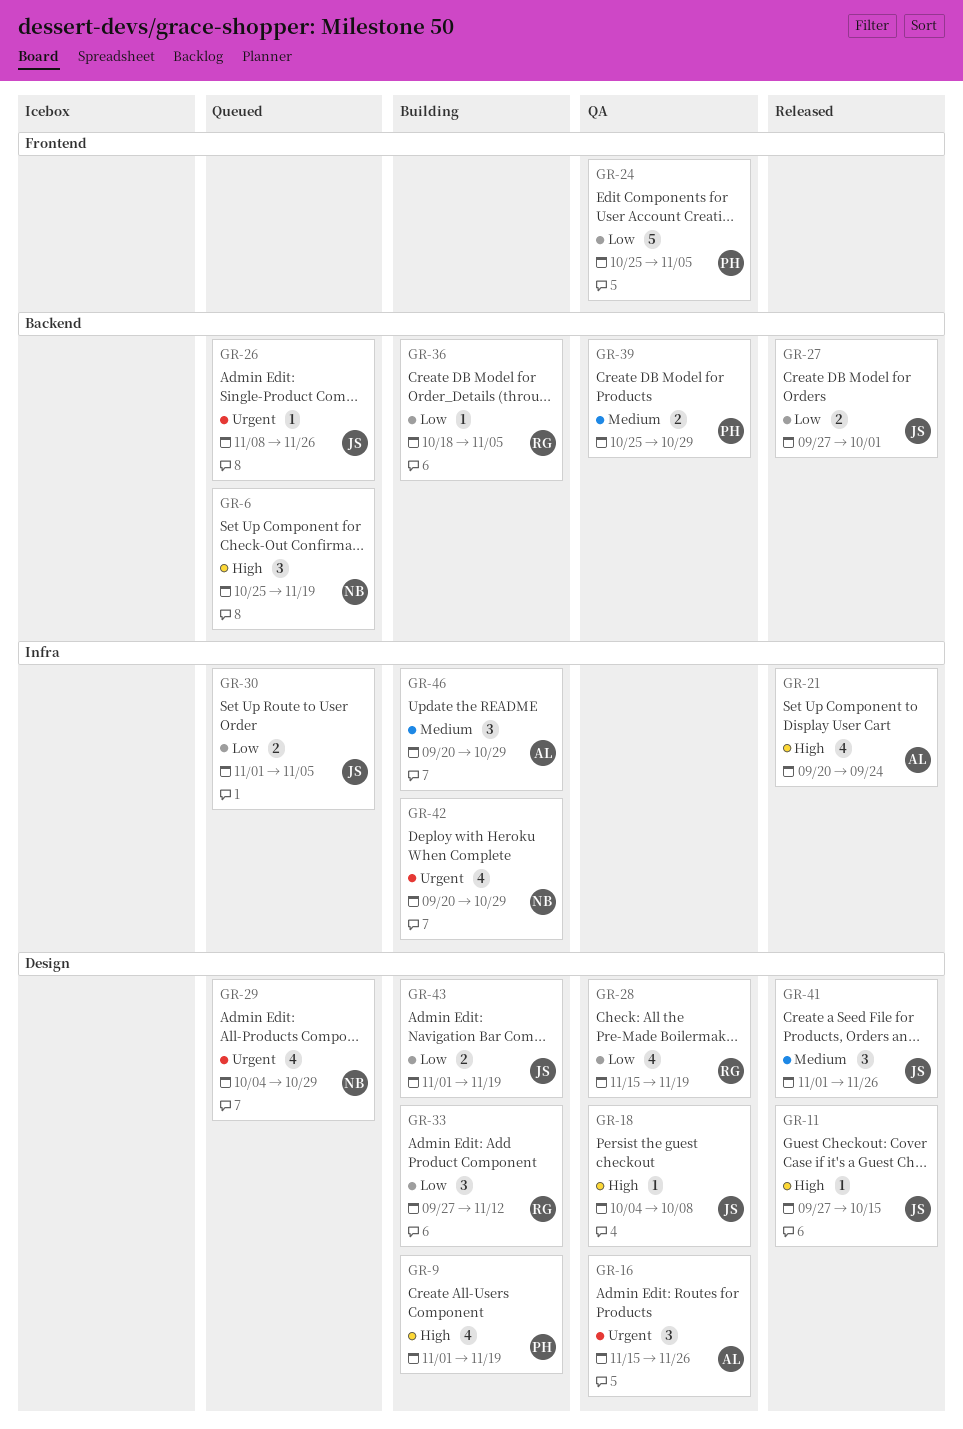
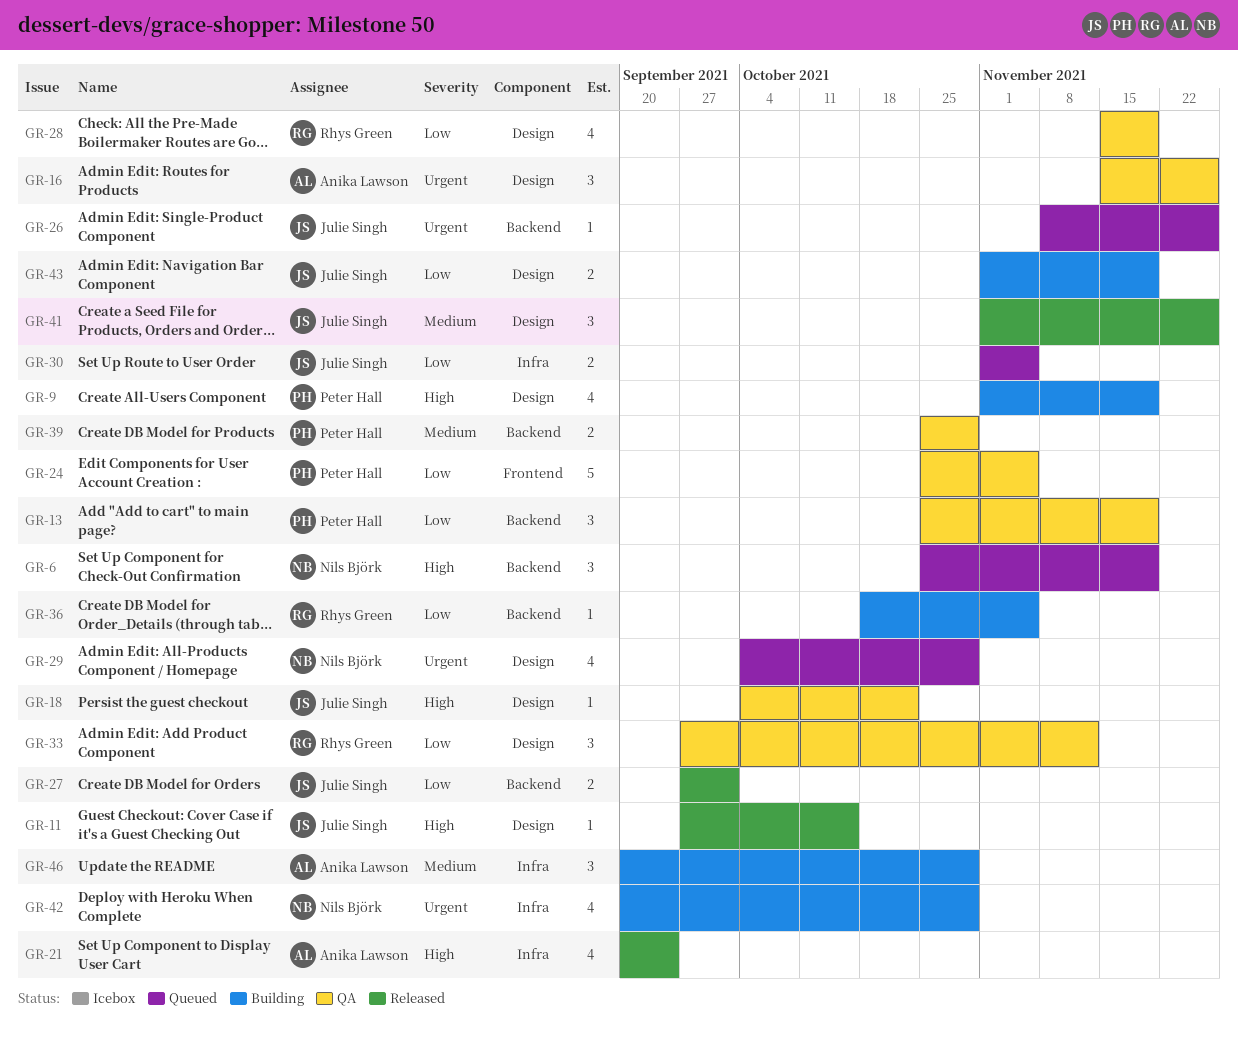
GR-13: none -> present
GR-18, due: Oct 8 -> Oct 22
GR-33, status: Building -> QA

